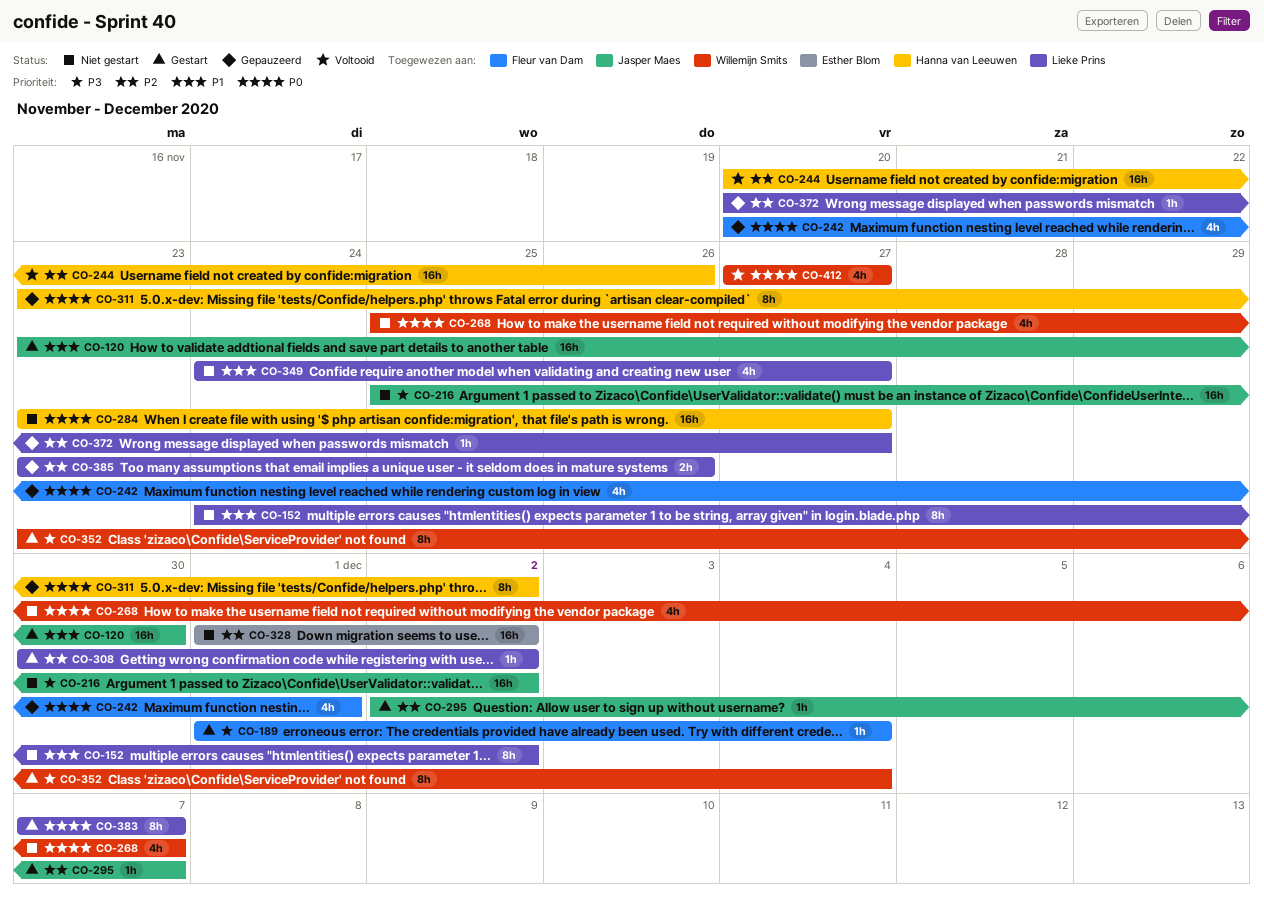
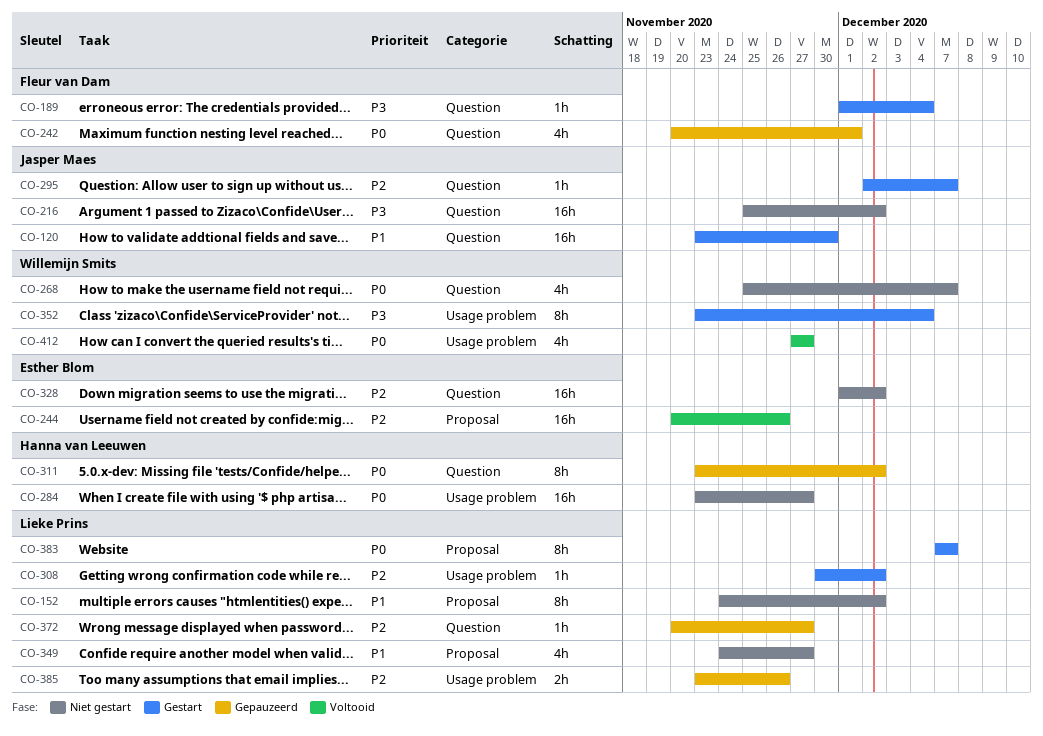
CO-244, owner: Hanna van Leeuwen -> Esther Blom

